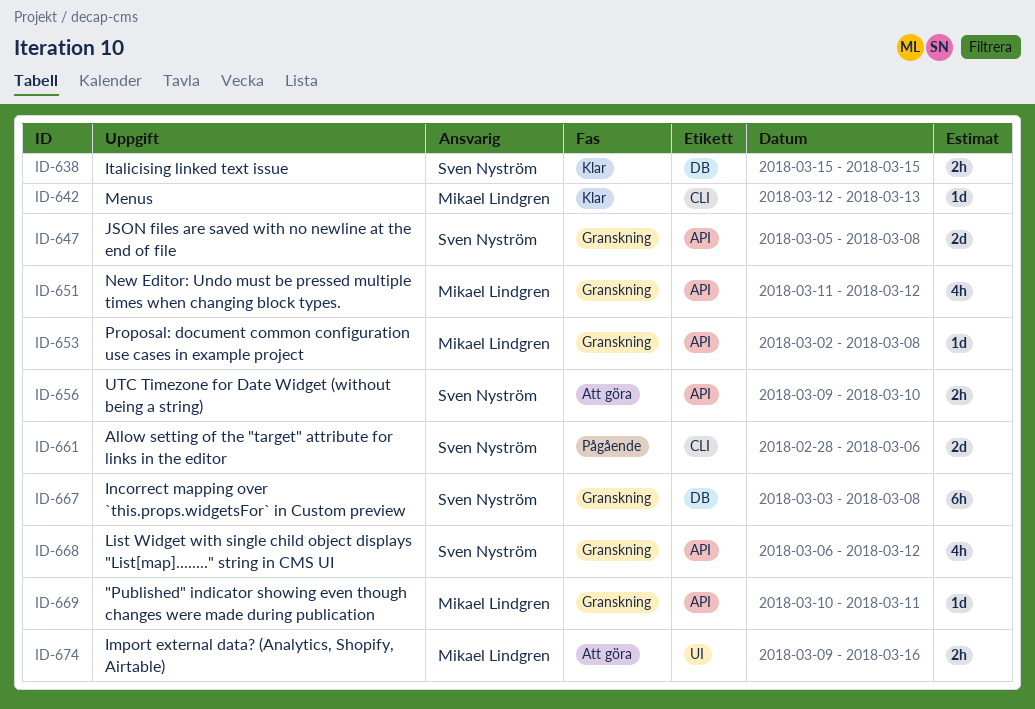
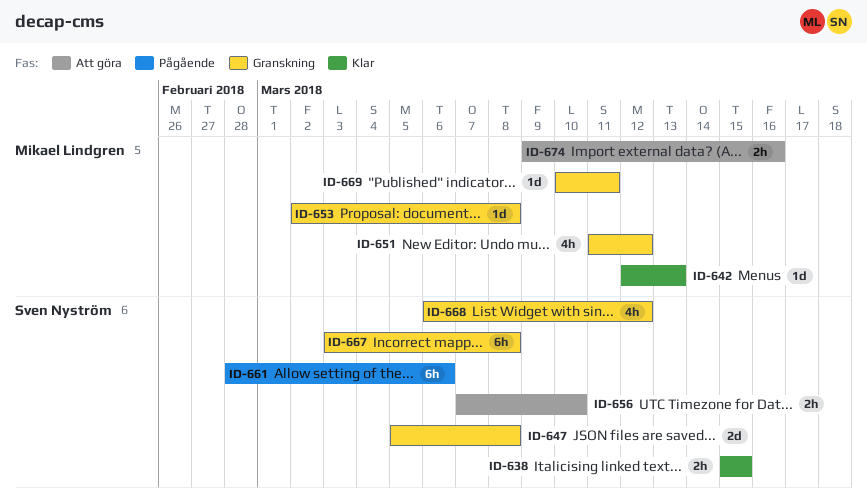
ID-656, start: Mar 9 -> Mar 7
ID-661, estimate: 2d -> 6h

